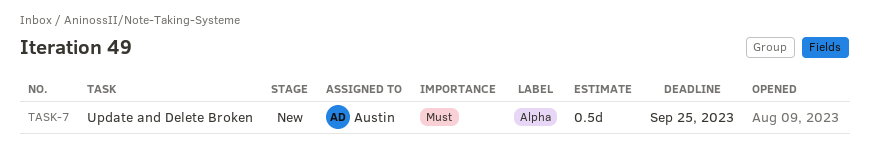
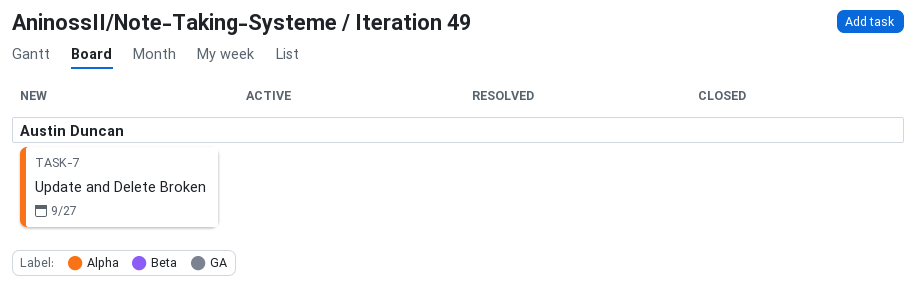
TASK-7, due: Sep 25 -> Sep 27

